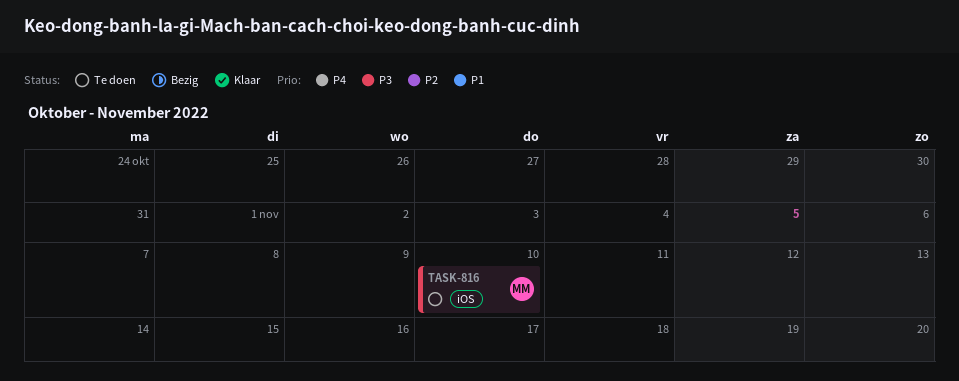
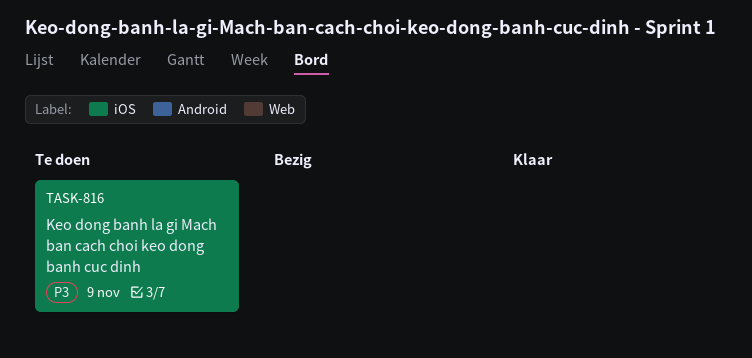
TASK-816, due: Nov 10 -> Nov 9

